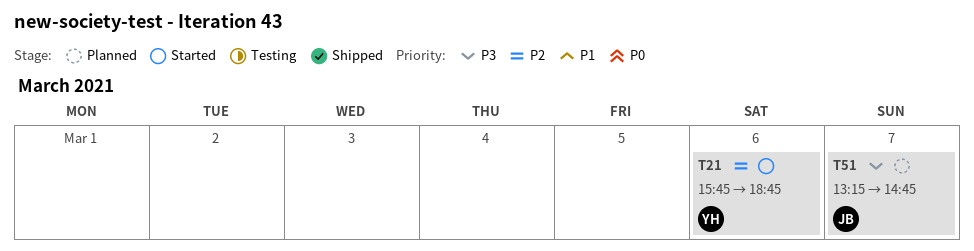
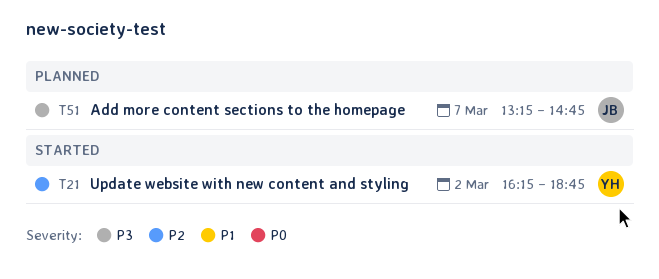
T21, day: Mar 6 -> Mar 2
T21, begins: 15:45 -> 16:15

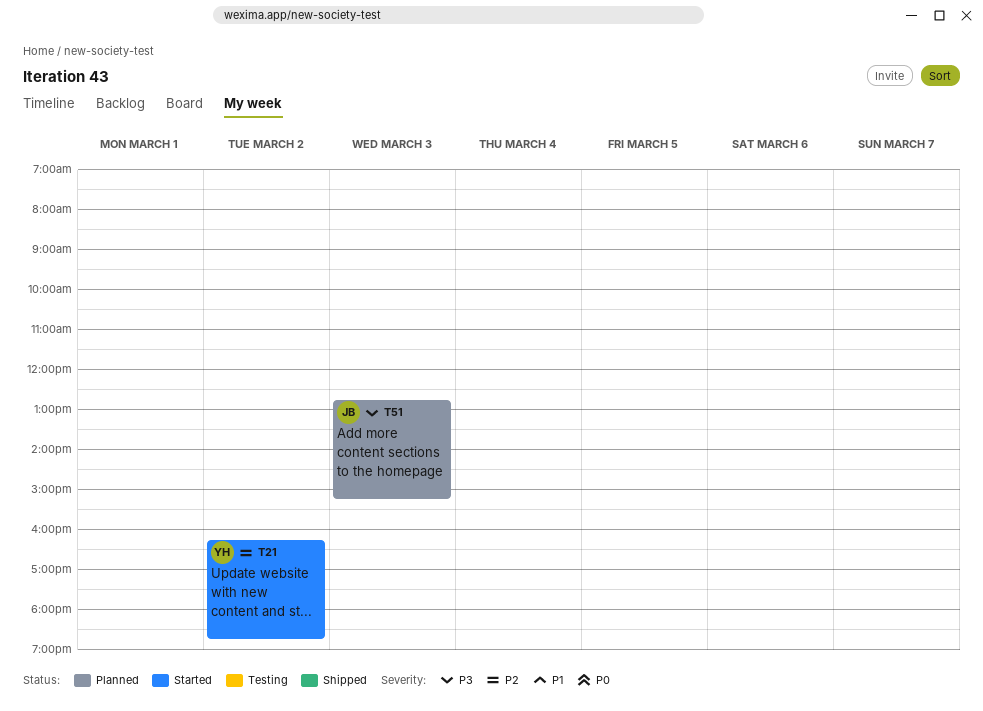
T51, day: Mar 7 -> Mar 3
T51, begins: 13:15 -> 12:45
T51, ends: 14:45 -> 15:15

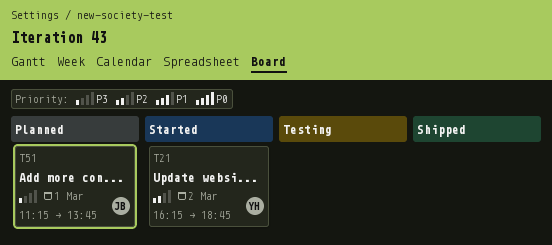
T51, day: Mar 3 -> Mar 1
T51, begins: 12:45 -> 11:15
T51, ends: 15:15 -> 13:45

